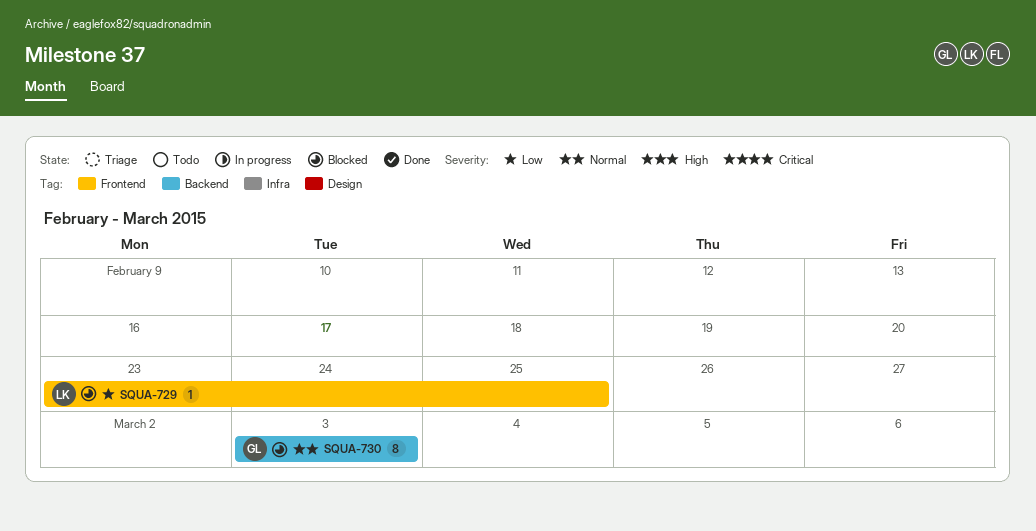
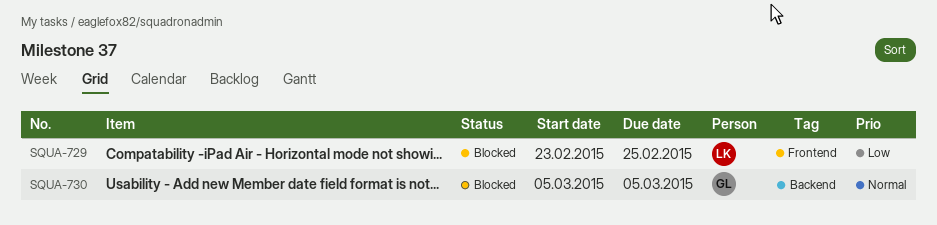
SQUA-730, start: Mar 3 -> Mar 5
SQUA-730, due: Mar 3 -> Mar 5

